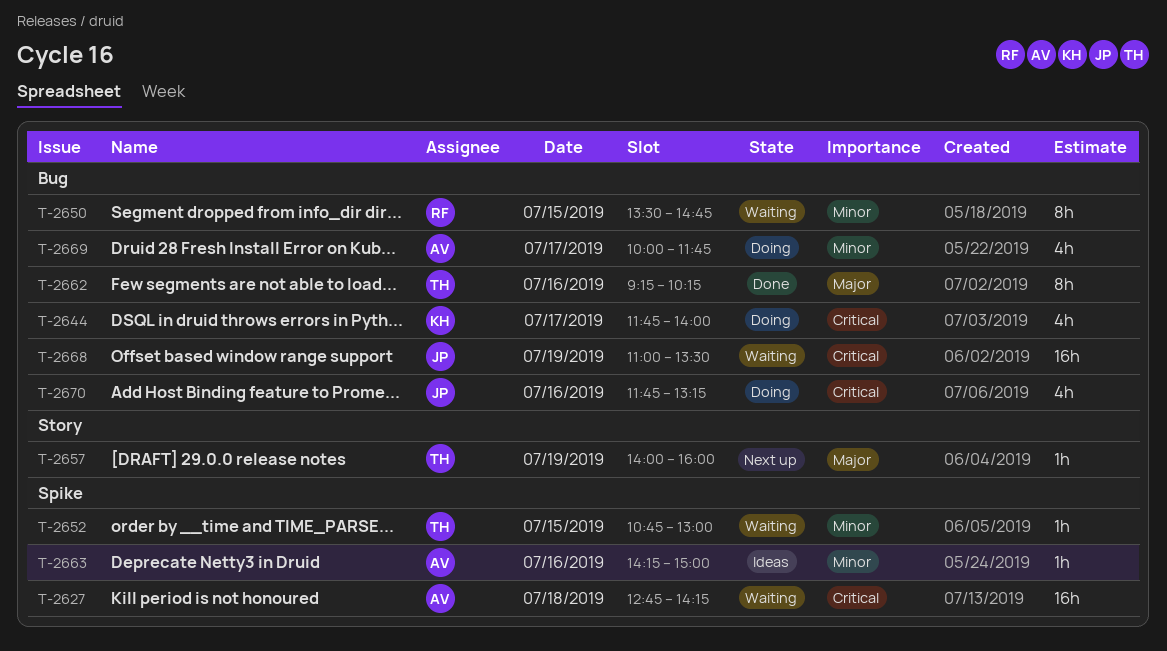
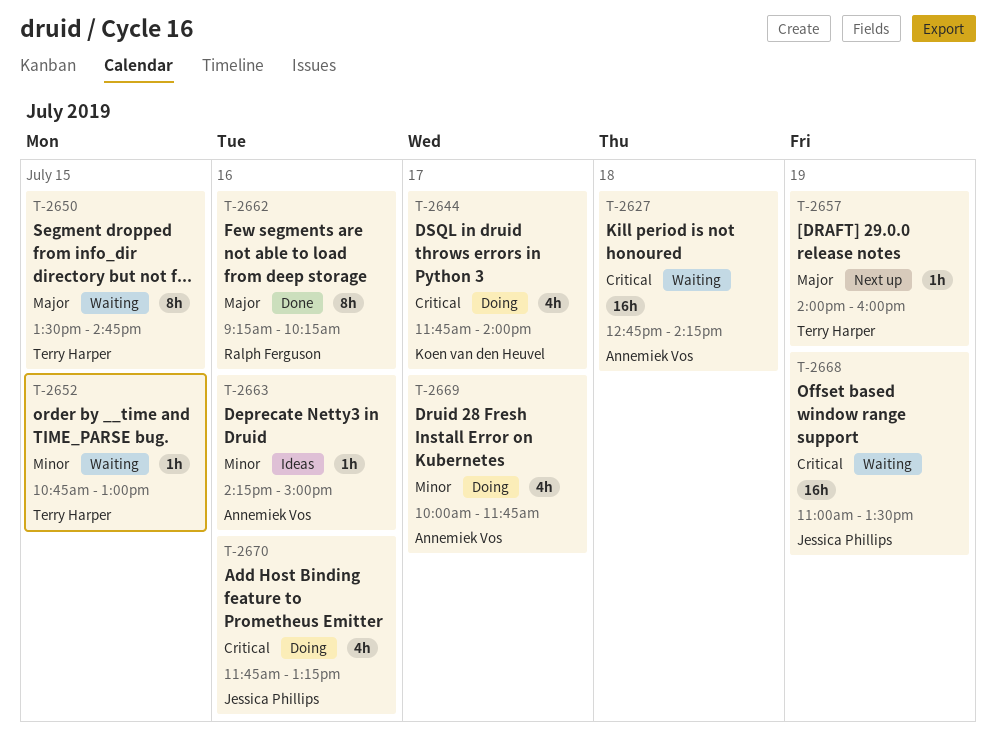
T-2650, owner: Ralph Ferguson -> Terry Harper
T-2650, priority: Minor -> Major
T-2662, owner: Terry Harper -> Ralph Ferguson

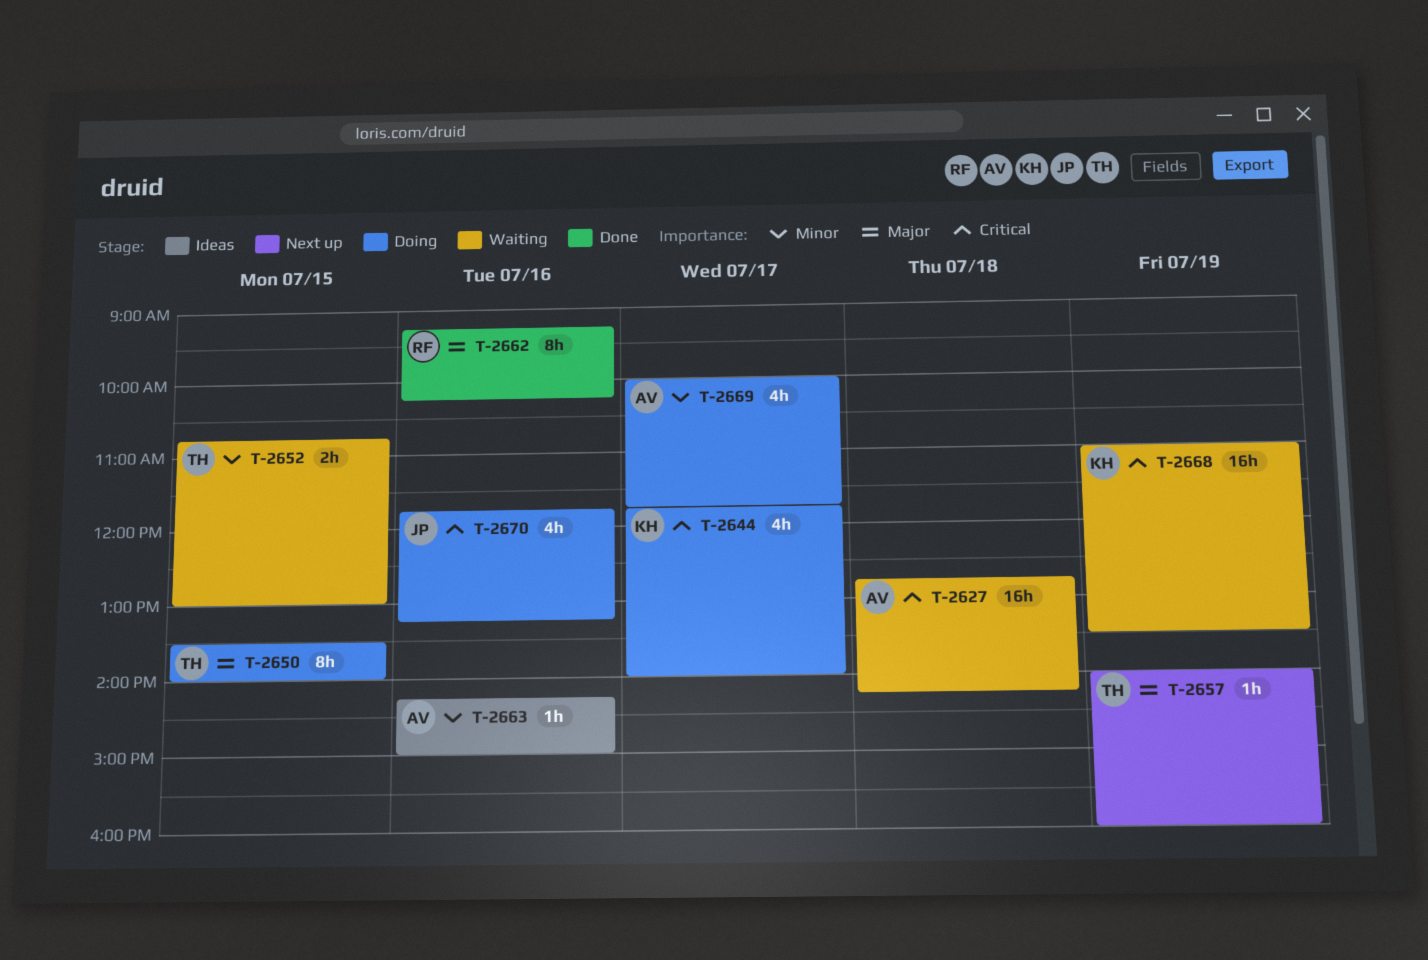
T-2650, status: Waiting -> Doing
T-2650, ends: 14:45 -> 14:00
T-2652, estimate: 1h -> 2h
T-2668, owner: Jessica Phillips -> Koen van den Heuvel

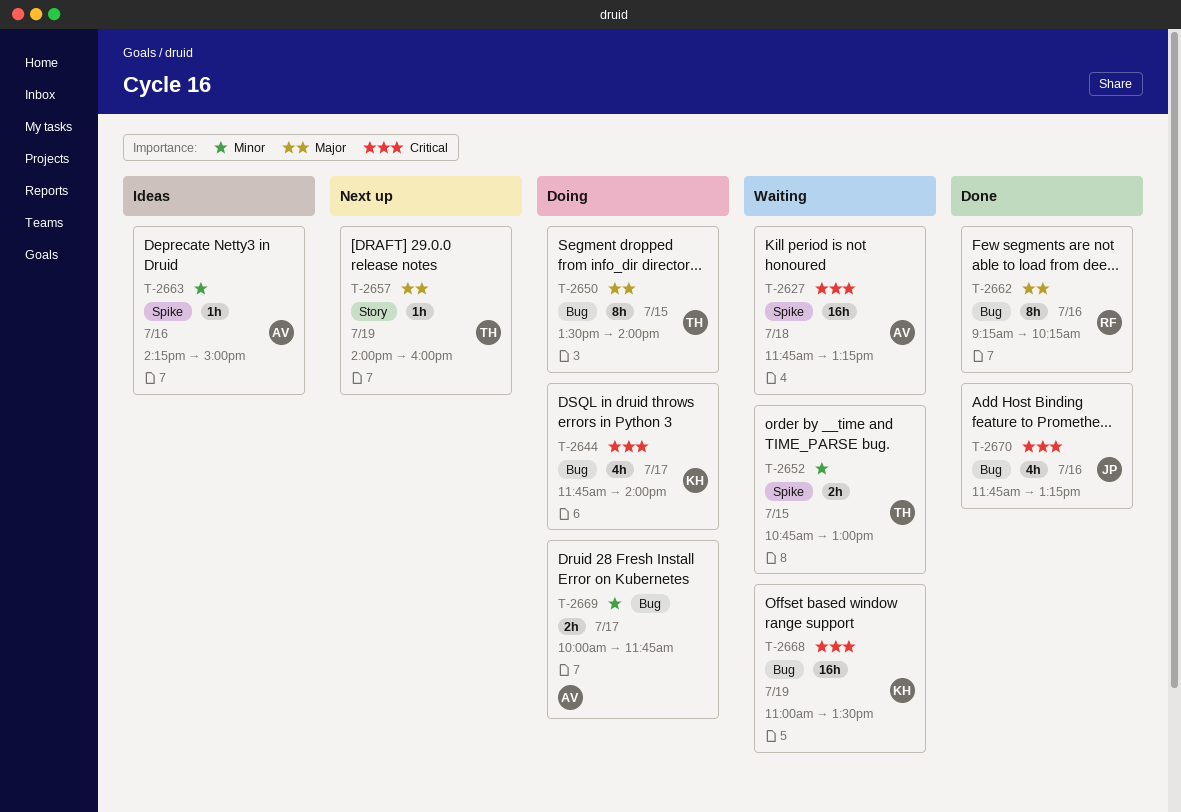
T-2627, begins: 12:45 -> 11:45
T-2627, ends: 14:15 -> 13:15
T-2669, estimate: 4h -> 2h
T-2670, status: Doing -> Done

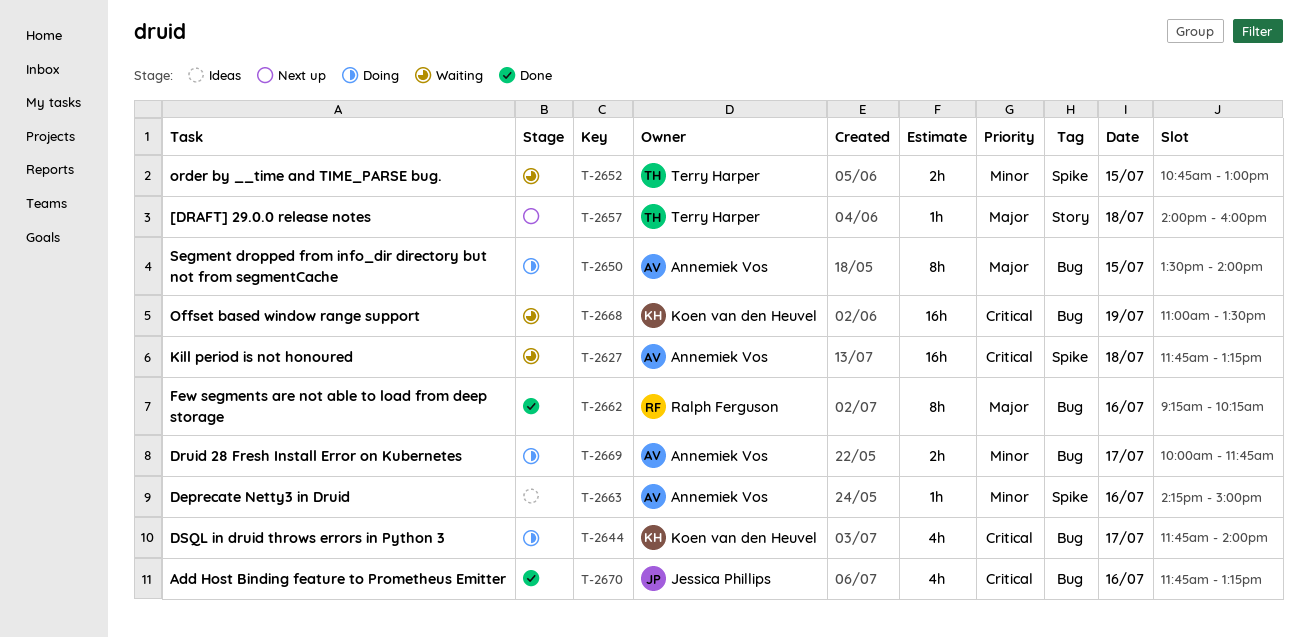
T-2650, owner: Terry Harper -> Annemiek Vos
T-2657, day: Jul 19 -> Jul 18

